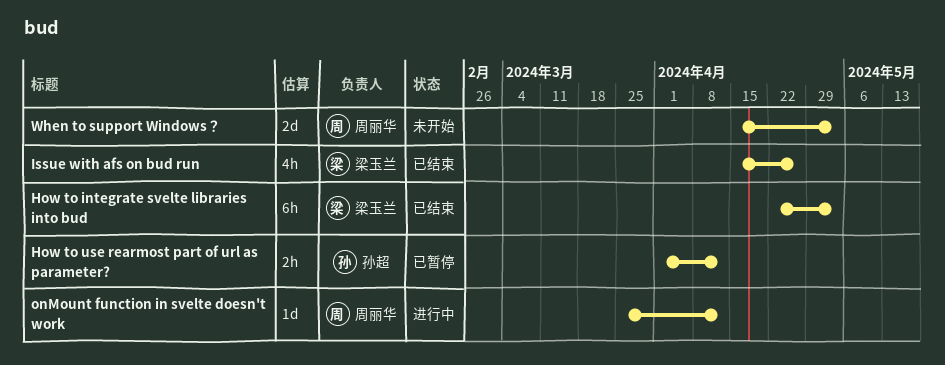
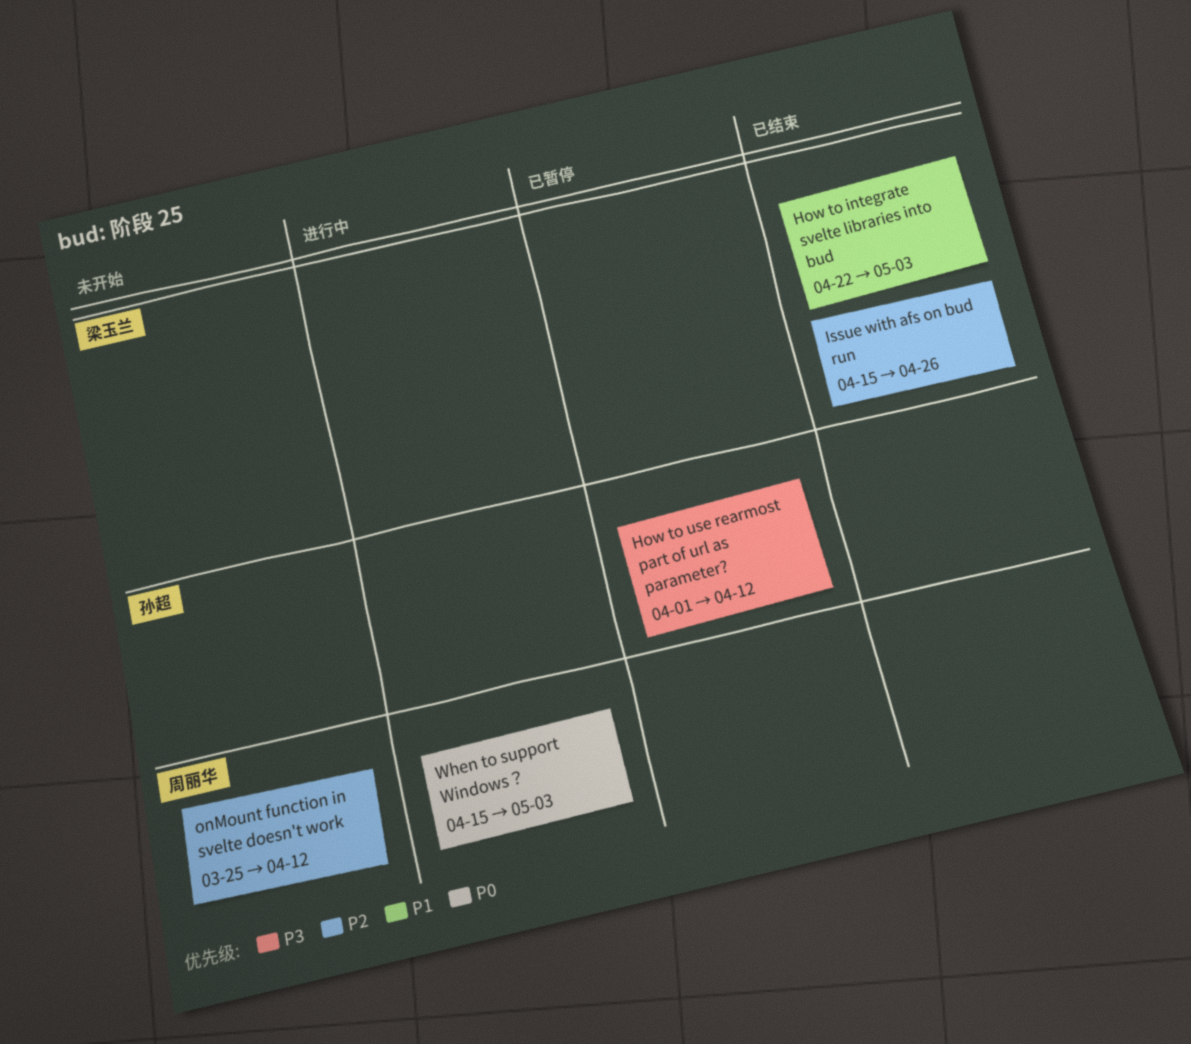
onMount function in svelte doesn't work, status: 进行中 -> 未开始
When to support Windows？, status: 未开始 -> 进行中

